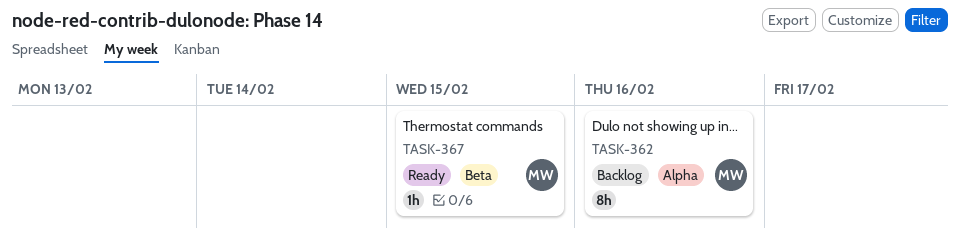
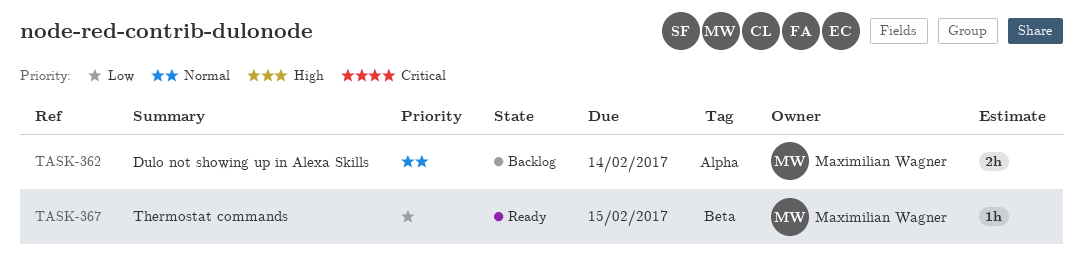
TASK-362, estimate: 8h -> 2h
TASK-362, due: Feb 16 -> Feb 14

